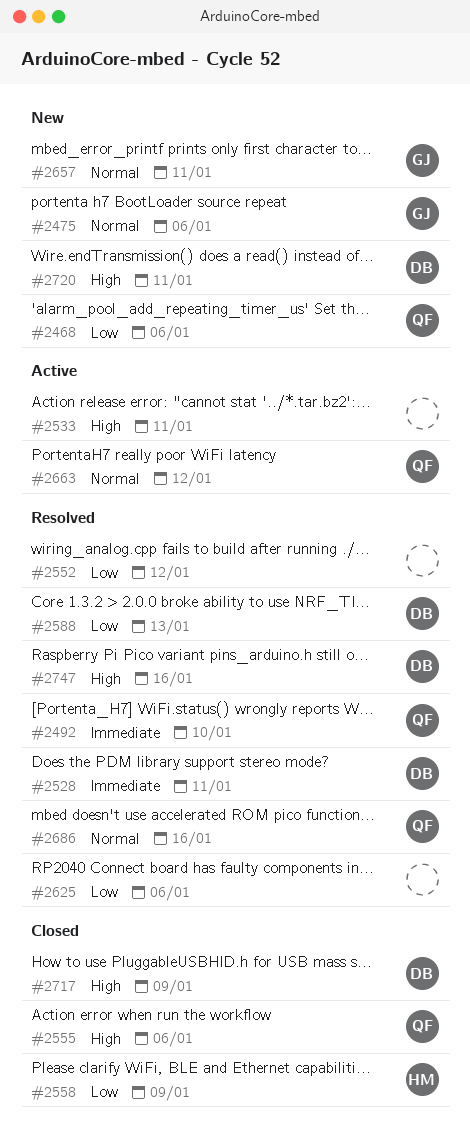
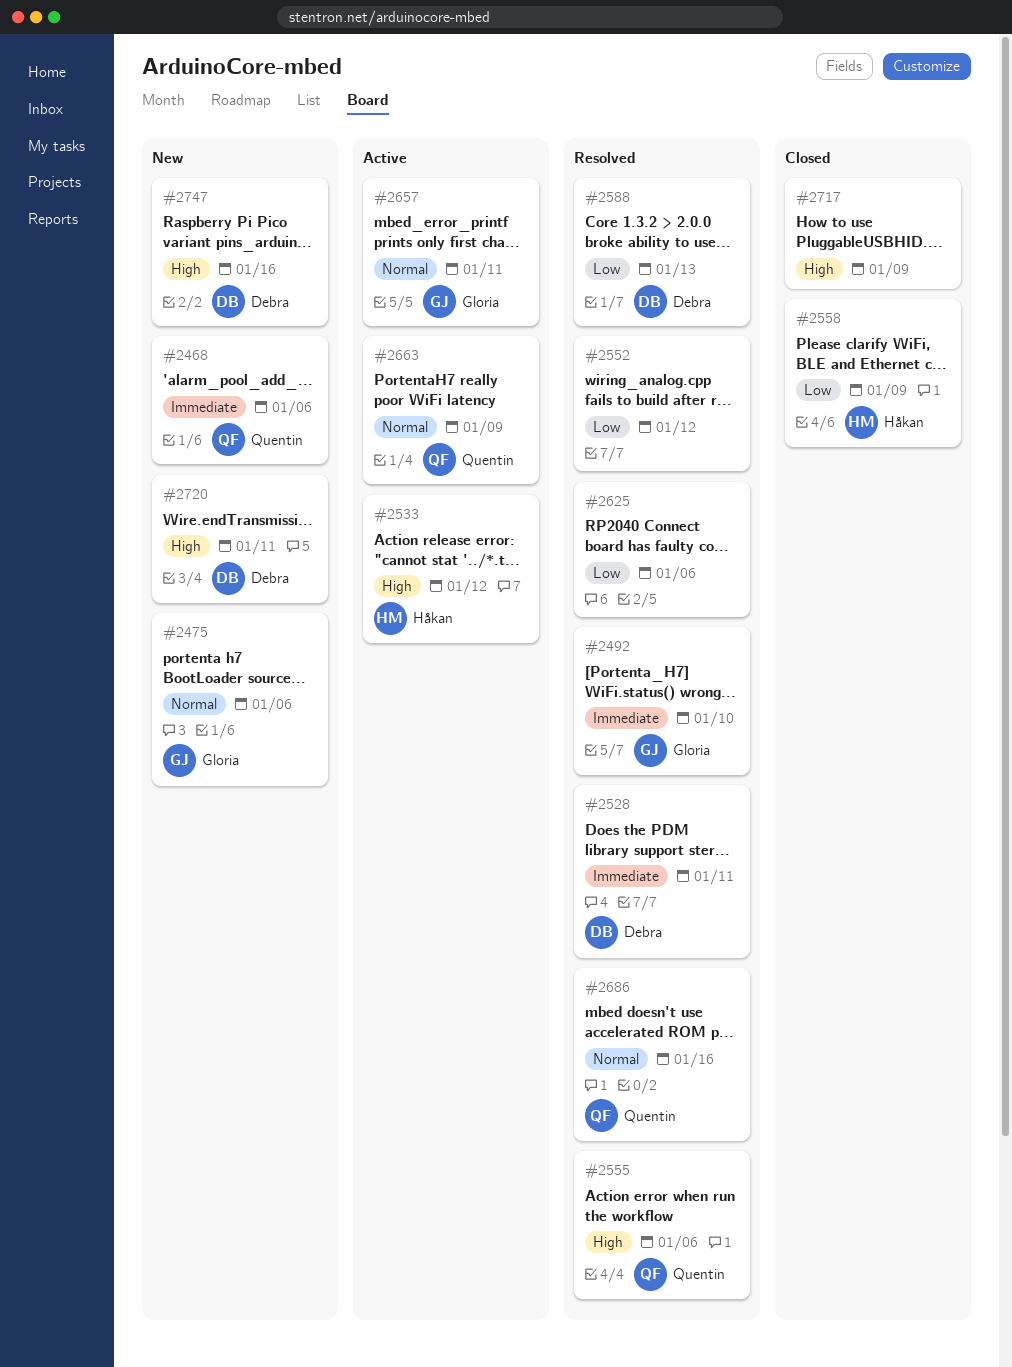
#2468, priority: Low -> Immediate
#2492, owner: Quentin -> Gloria
#2533, owner: none -> Håkan
#2533, due: Jan 11 -> Jan 12
#2555, status: Closed -> Resolved
#2657, status: New -> Active
#2663, due: Jan 12 -> Jan 9
#2717, owner: Debra -> none
#2747, status: Resolved -> New

